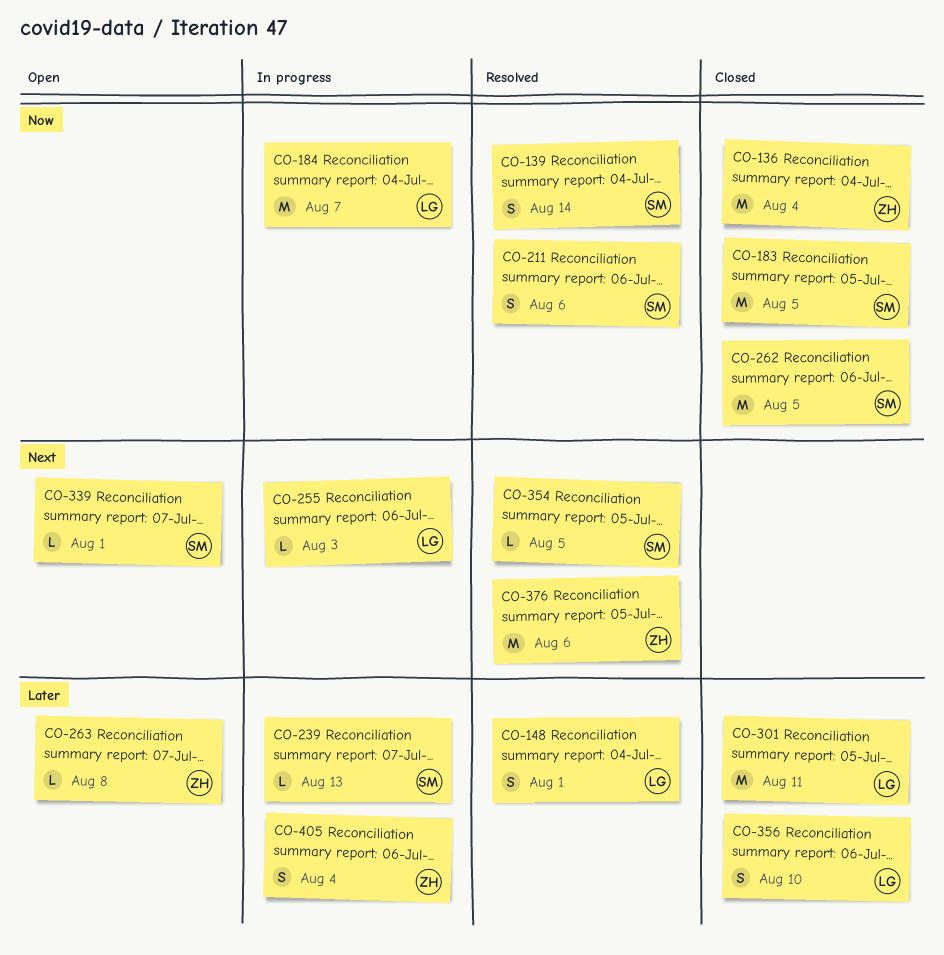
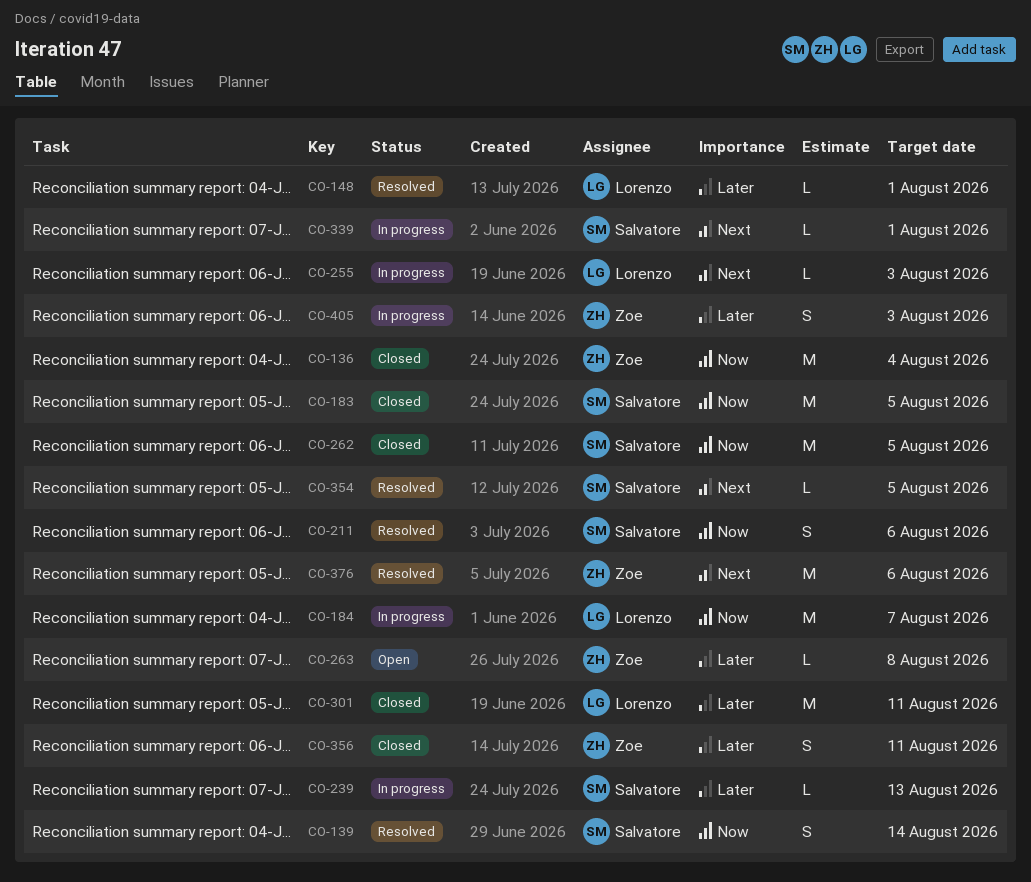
CO-148, estimate: S -> L
CO-339, status: Open -> In progress
CO-356, owner: Lorenzo -> Zoe
CO-356, due: Aug 10 -> Aug 11
CO-405, due: Aug 4 -> Aug 3

